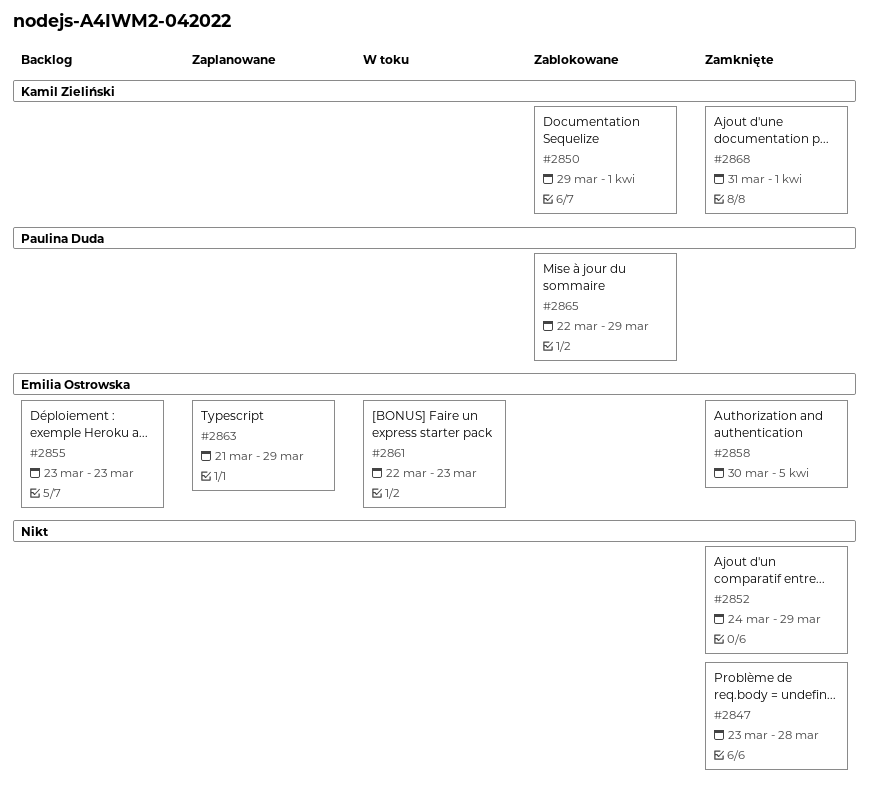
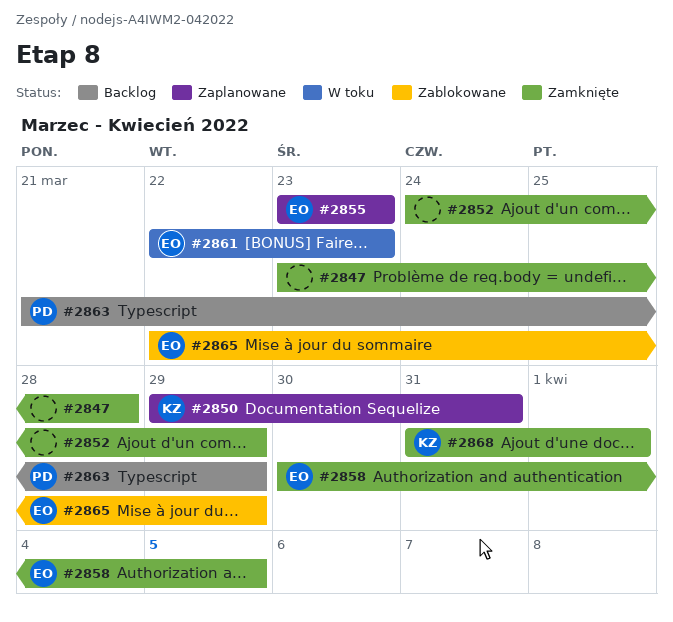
#2850, status: Zablokowane -> Zaplanowane
#2850, due: Apr 1 -> Mar 31
#2855, status: Backlog -> Zaplanowane
#2863, status: Zaplanowane -> Backlog
#2863, owner: Emilia Ostrowska -> Paulina Duda
#2865, owner: Paulina Duda -> Emilia Ostrowska

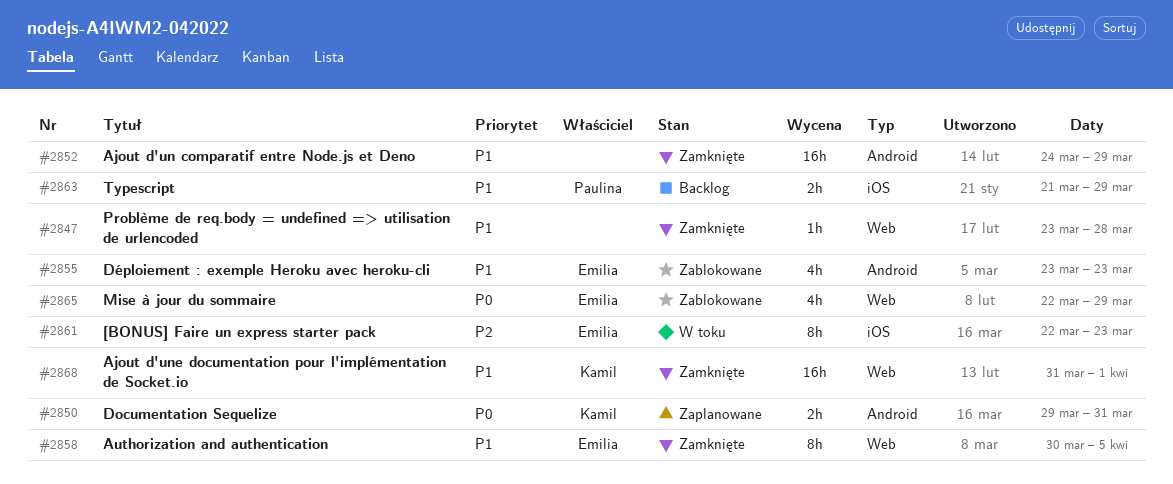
#2855, status: Zaplanowane -> Zablokowane

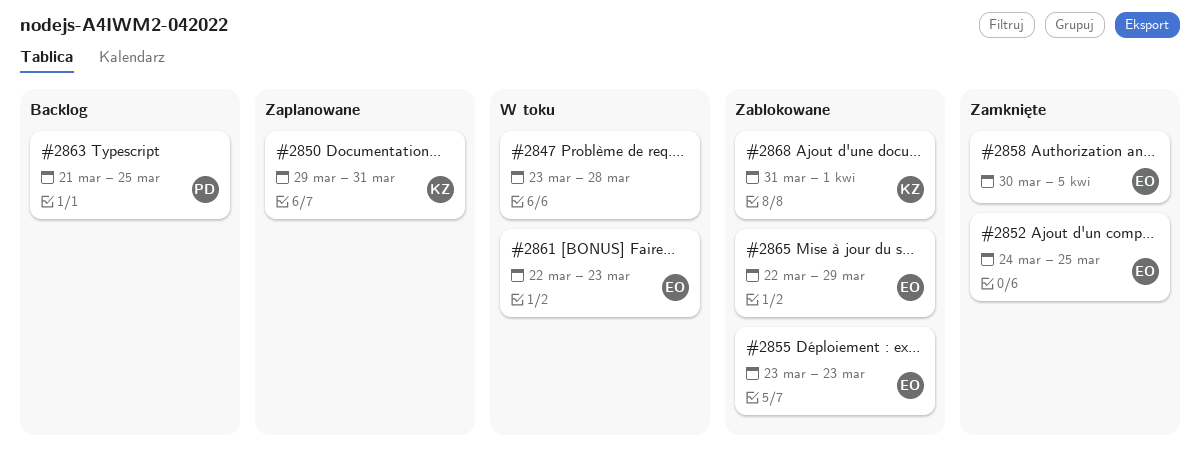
#2847, status: Zamknięte -> W toku
#2852, owner: none -> Emilia
#2852, due: Mar 29 -> Mar 25
#2863, due: Mar 29 -> Mar 25
#2868, status: Zamknięte -> Zablokowane

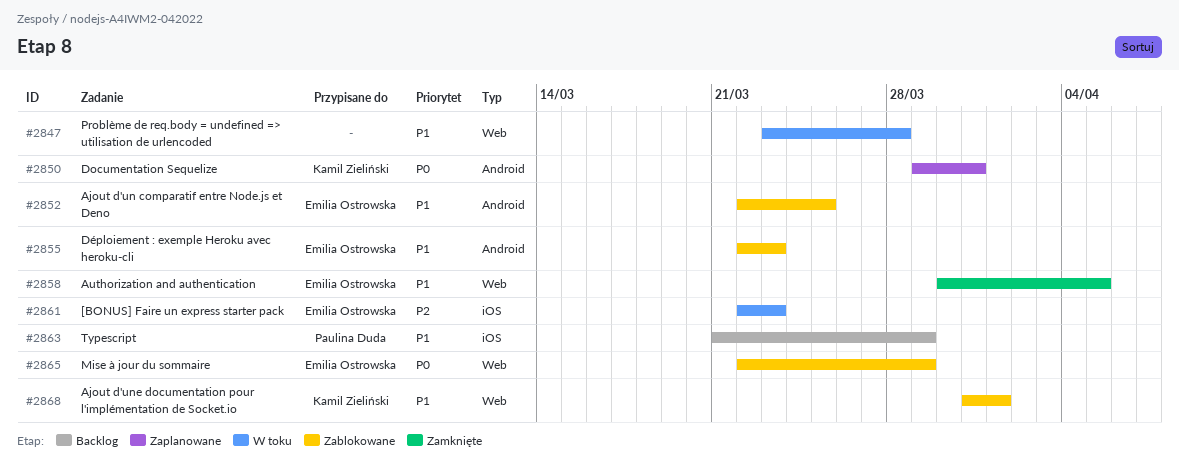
#2852, status: Zamknięte -> Zablokowane
#2852, start: Mar 24 -> Mar 22
#2855, start: Mar 23 -> Mar 22
#2863, due: Mar 25 -> Mar 29

